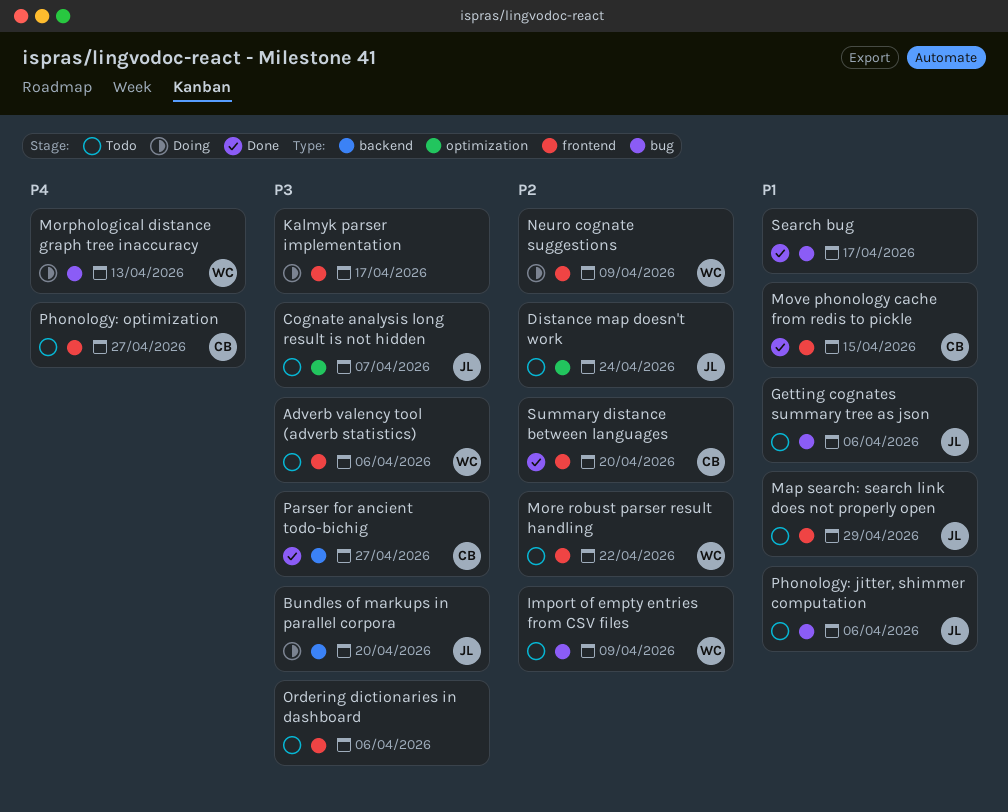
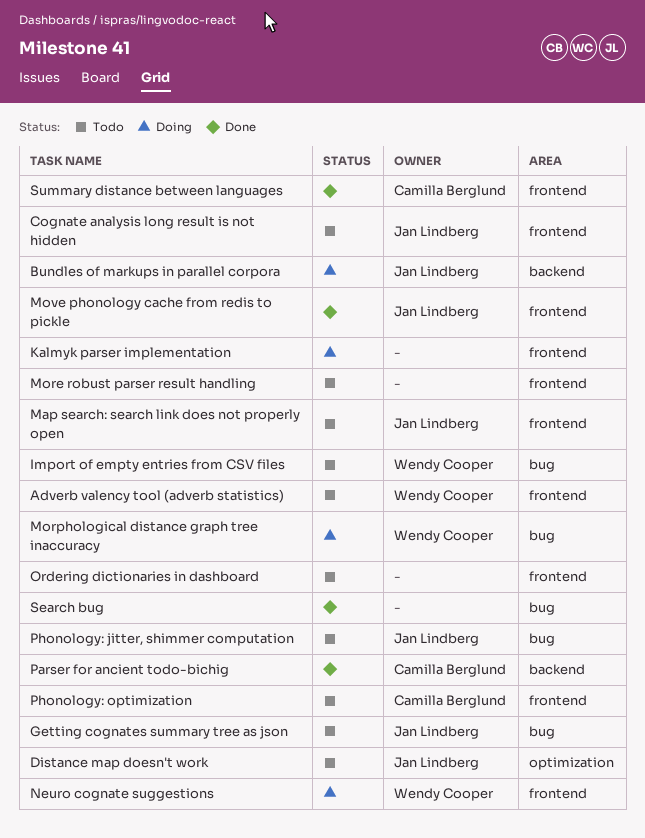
Cognate analysis long result is not hidden, label: optimization -> frontend
More robust parser result handling, owner: Wendy Cooper -> none
Move phonology cache from redis to pickle, owner: Camilla Berglund -> Jan Lindberg

